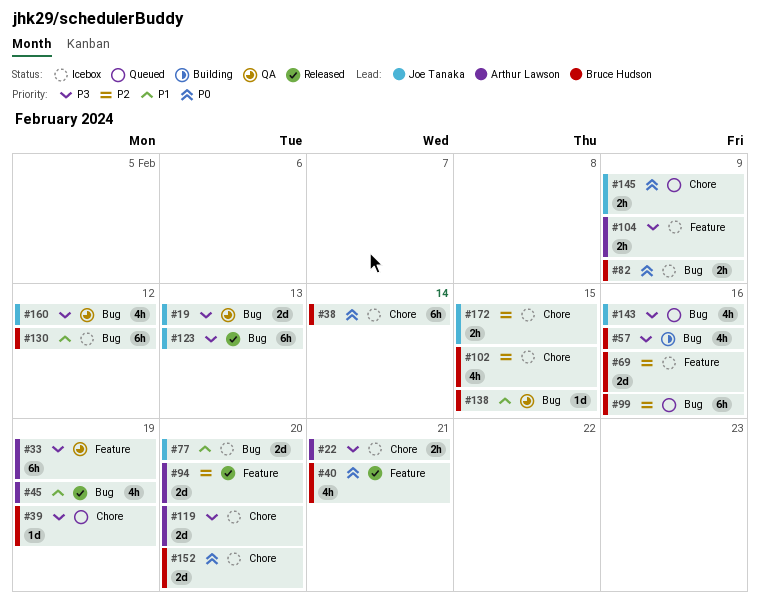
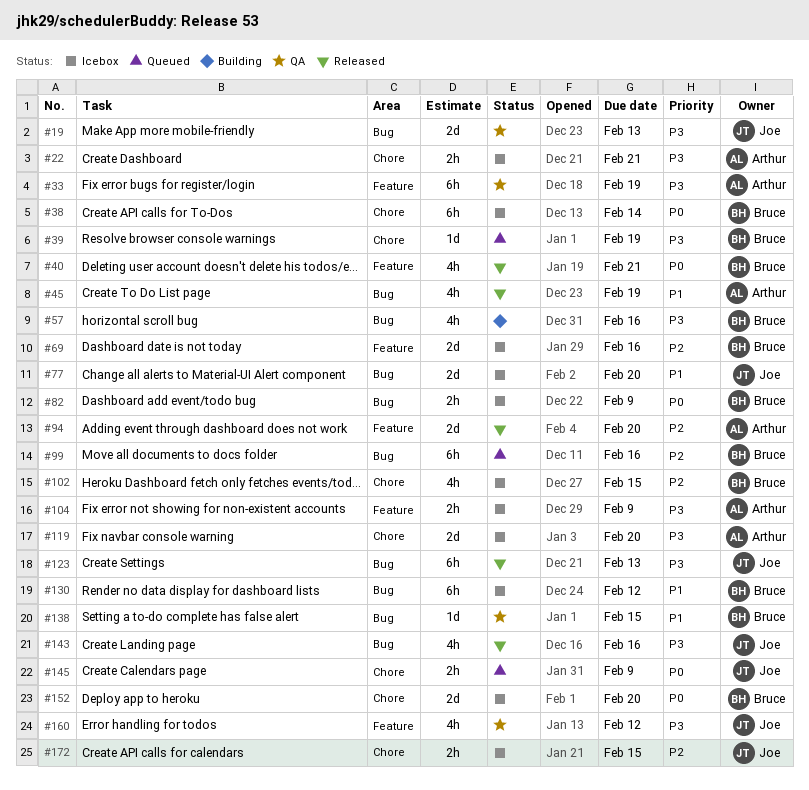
#143, status: Queued -> Released
#160, label: Bug -> Feature

